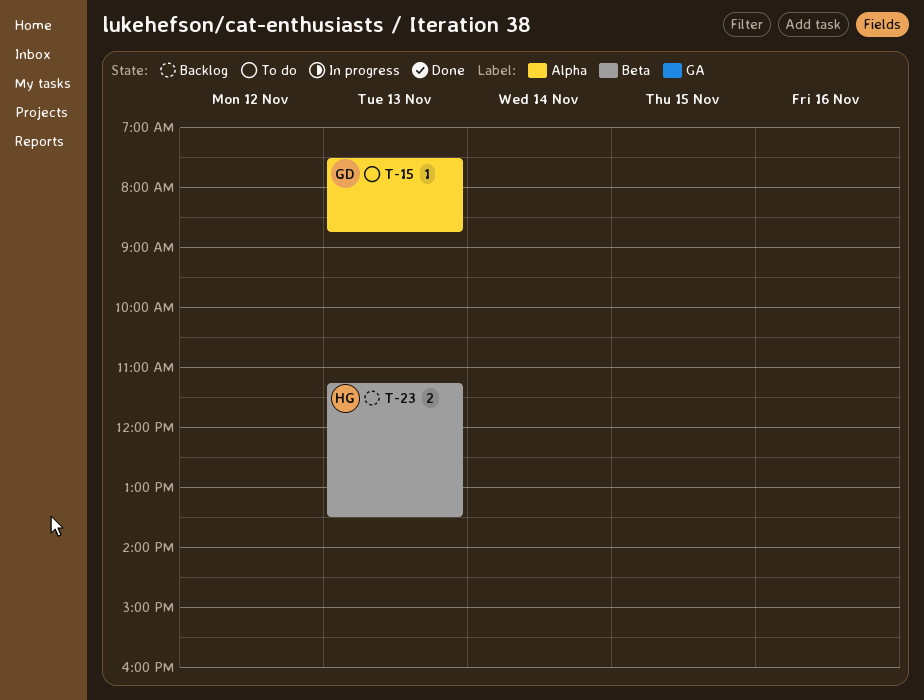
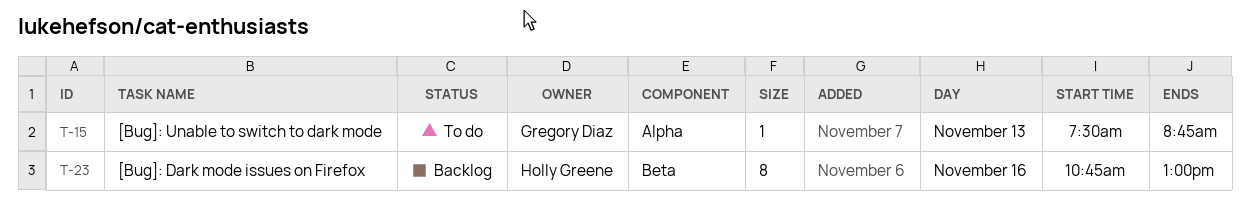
T-23, estimate: 2 -> 8
T-23, day: Nov 13 -> Nov 16
T-23, begins: 11:15 -> 10:45
T-23, ends: 13:30 -> 13:00

